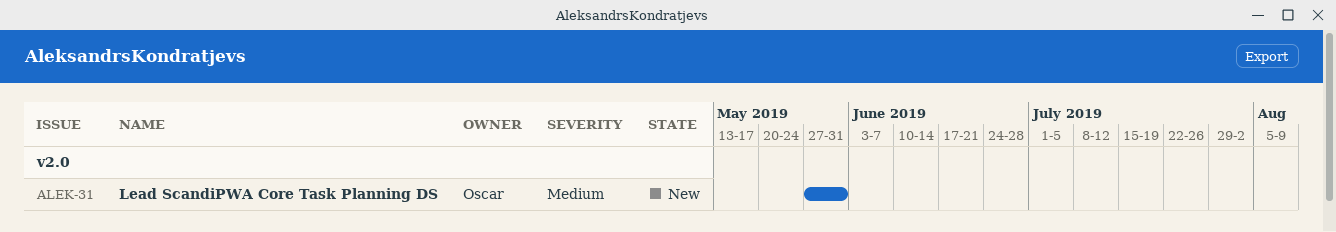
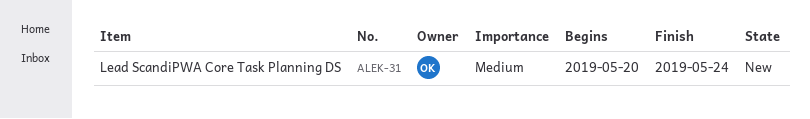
ALEK-31, start: May 27 -> May 20
ALEK-31, due: May 31 -> May 24

